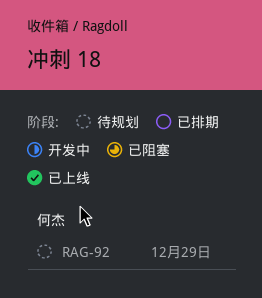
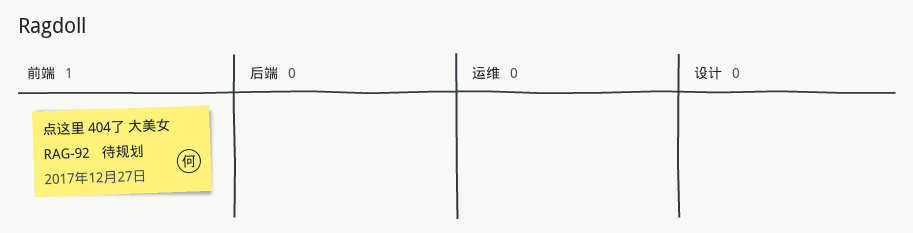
RAG-92, due: Dec 29 -> Dec 27

